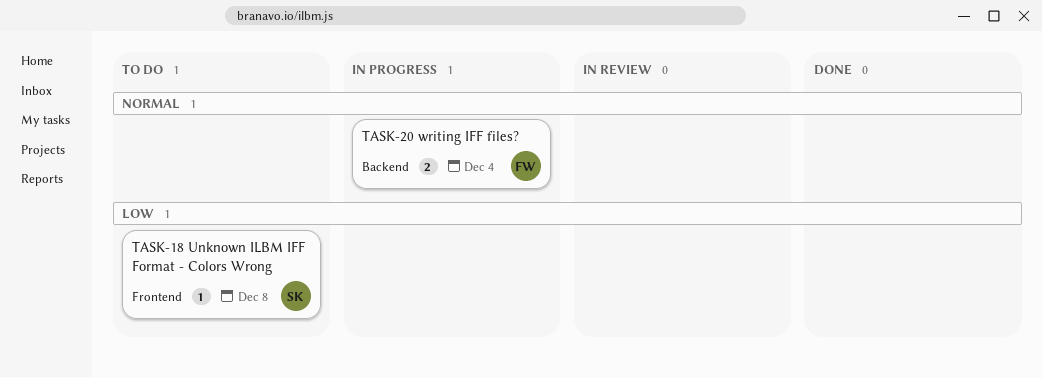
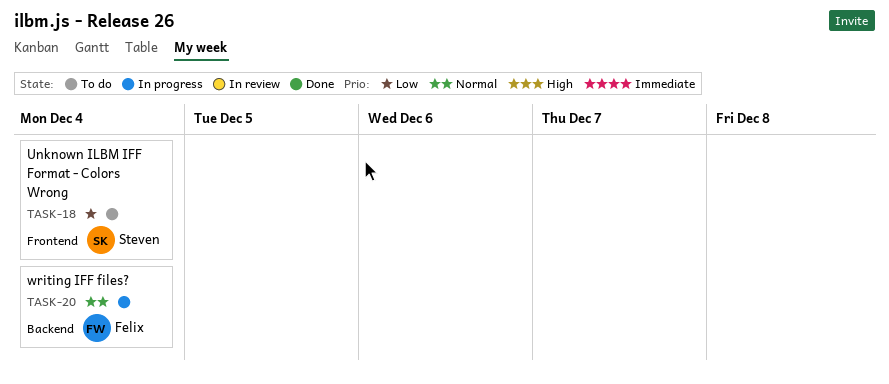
TASK-18, due: Dec 8 -> Dec 4

